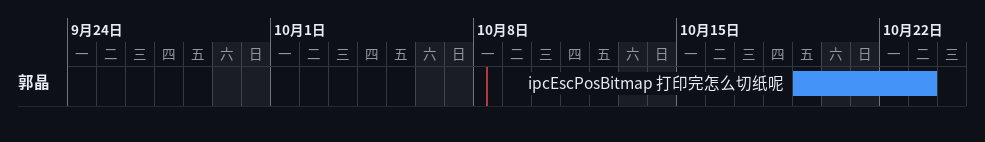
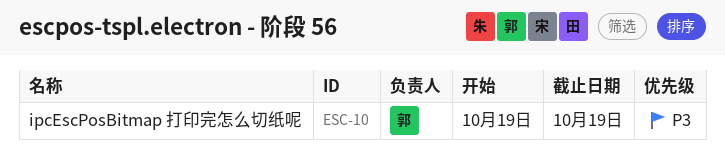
ipcEscPosBitmap 打印完怎么切纸呢, due: Oct 23 -> Oct 19

